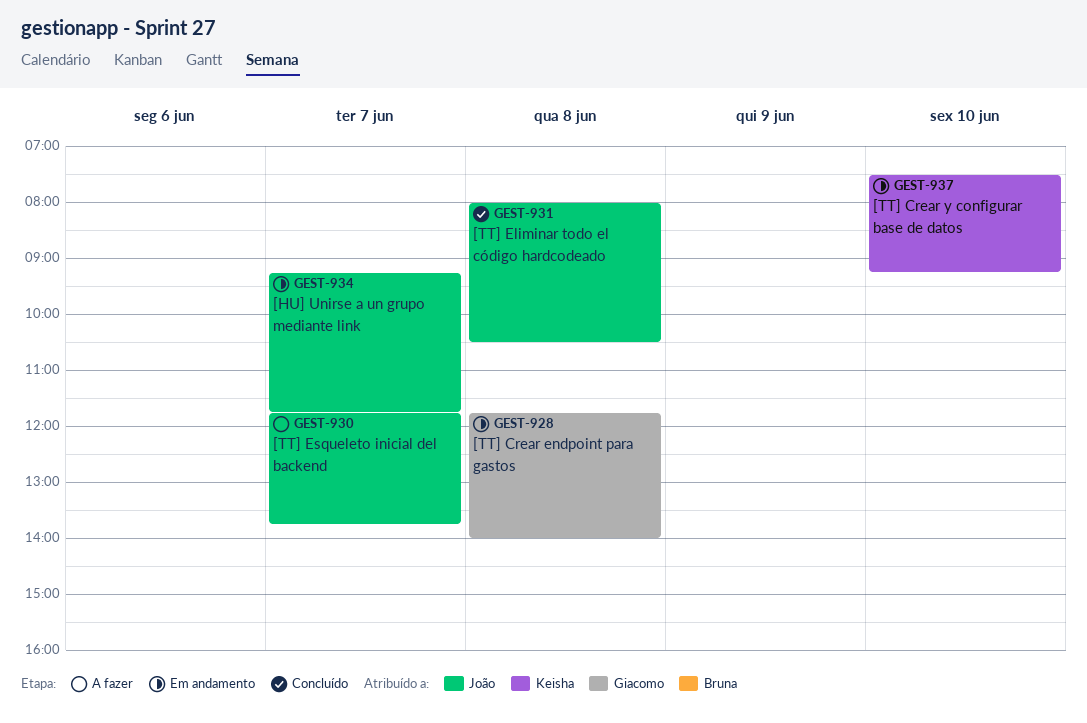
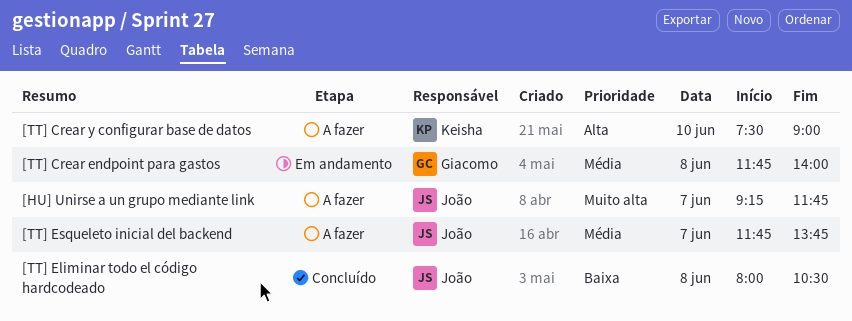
[HU] Unirse a un grupo mediante link, status: Em andamento -> A fazer
[TT] Crear y configurar base de datos, status: Em andamento -> A fazer
[TT] Crear y configurar base de datos, ends: 09:15 -> 09:00

